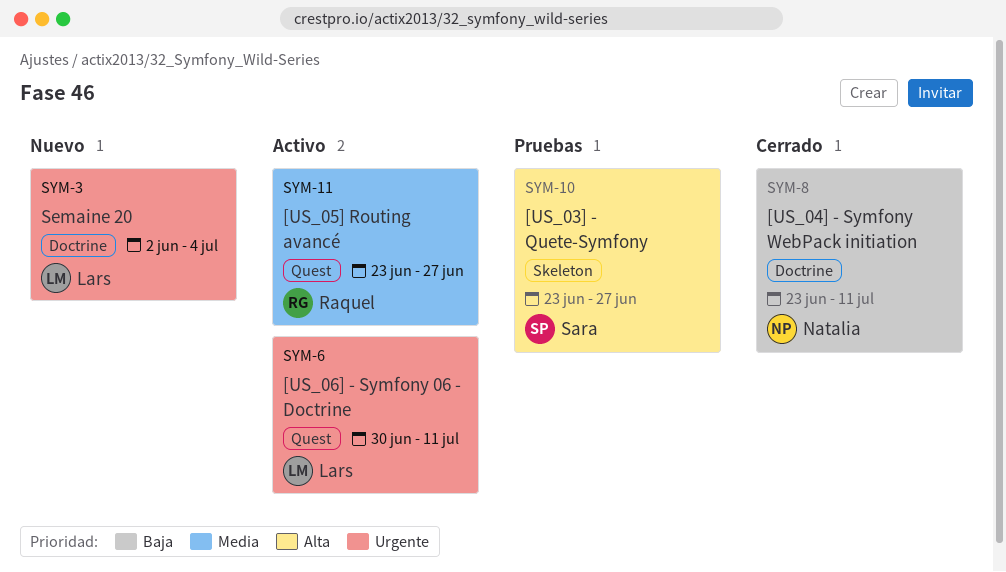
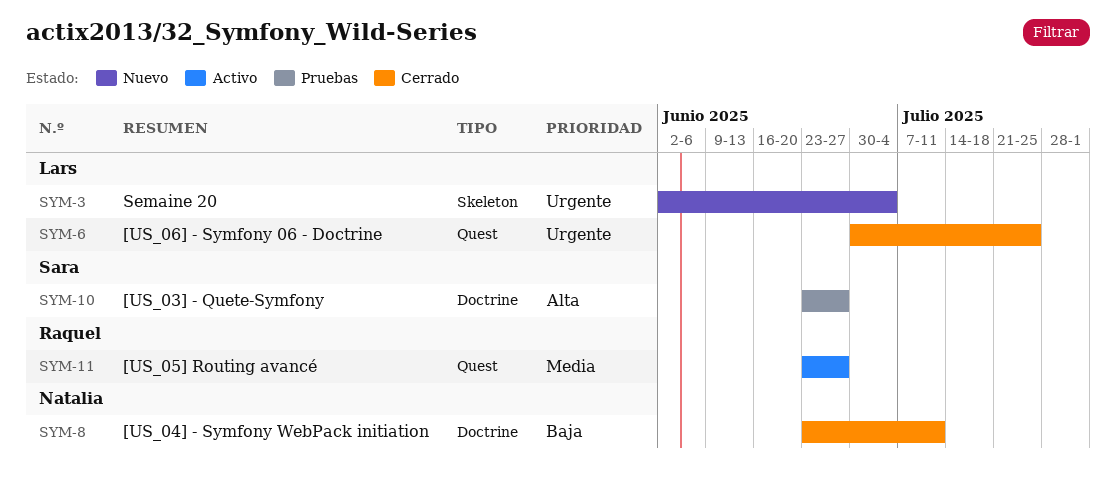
SYM-3, label: Doctrine -> Skeleton
SYM-6, status: Activo -> Cerrado
SYM-6, due: Jul 11 -> Jul 25
SYM-10, label: Skeleton -> Doctrine

